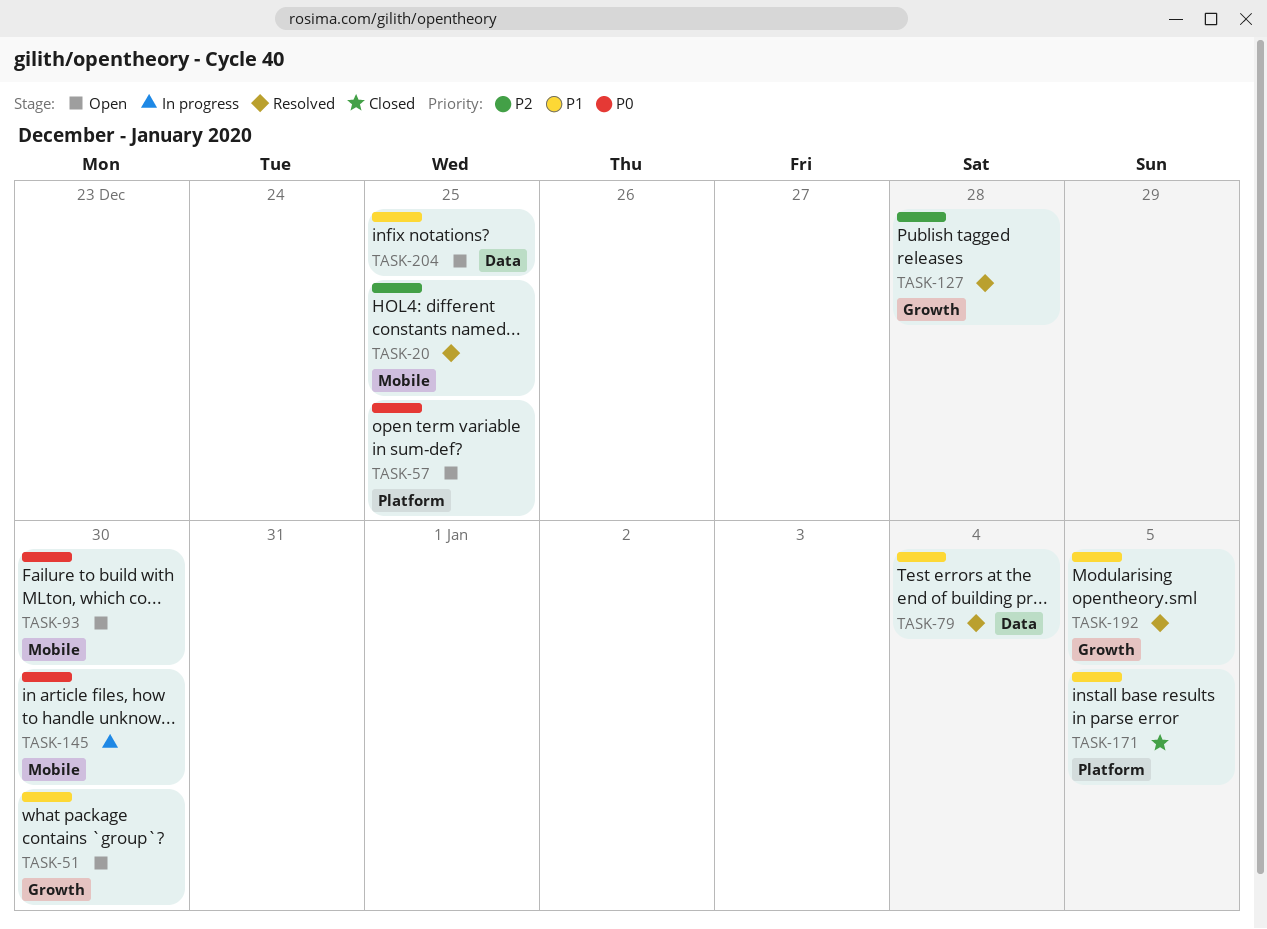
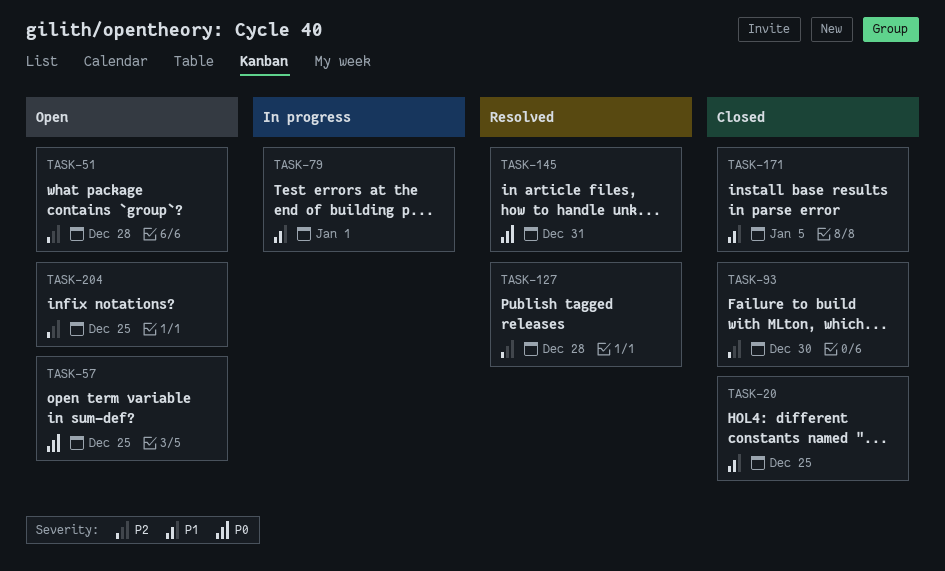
TASK-20, status: Resolved -> Closed
TASK-20, priority: P2 -> P1
TASK-51, priority: P1 -> P2
TASK-51, due: Dec 30 -> Dec 28
TASK-79, status: Resolved -> In progress
TASK-79, due: Jan 4 -> Jan 1
TASK-93, status: Open -> Closed
TASK-93, priority: P0 -> P2
TASK-145, status: In progress -> Resolved
TASK-145, due: Dec 30 -> Dec 31
TASK-192: present -> none
TASK-204, priority: P1 -> P2

